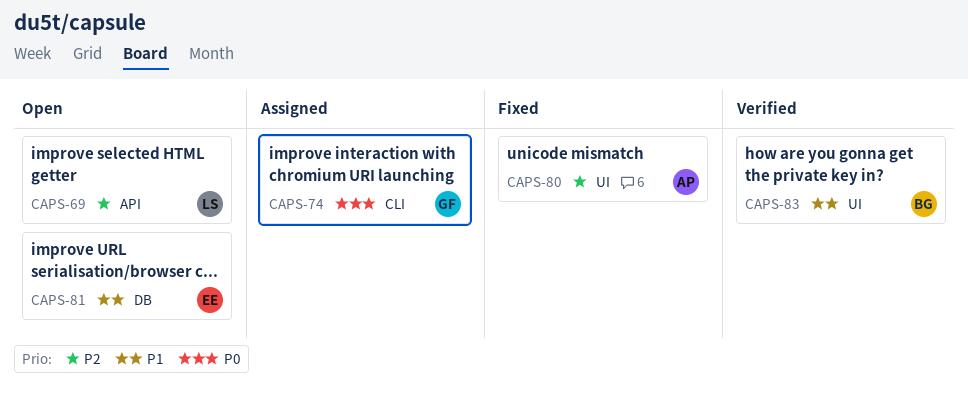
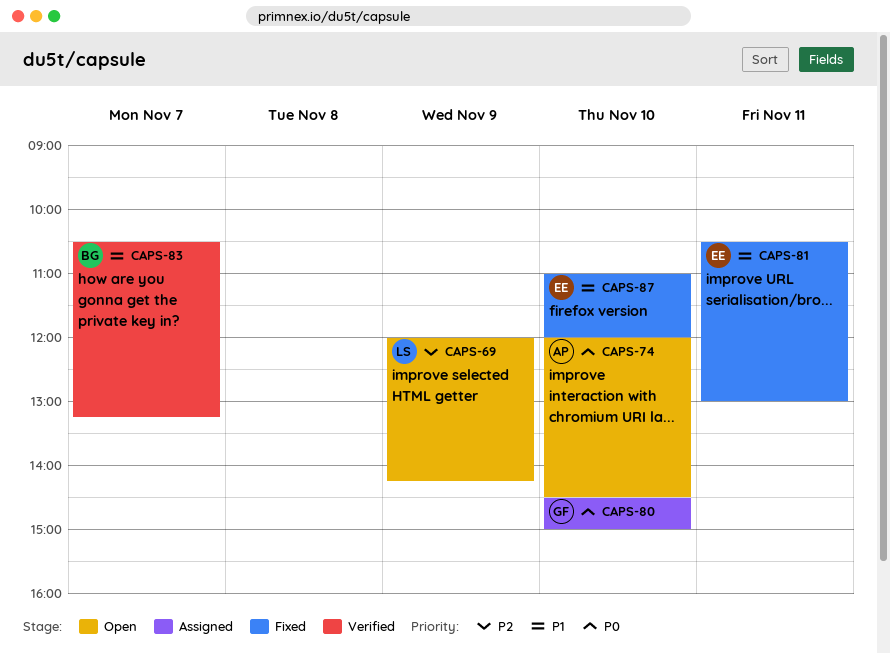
CAPS-74, status: Assigned -> Open
CAPS-74, owner: GF -> AP
CAPS-80, status: Fixed -> Assigned
CAPS-80, owner: AP -> GF
CAPS-80, priority: P2 -> P0
CAPS-81, status: Open -> Fixed
CAPS-87: none -> present

